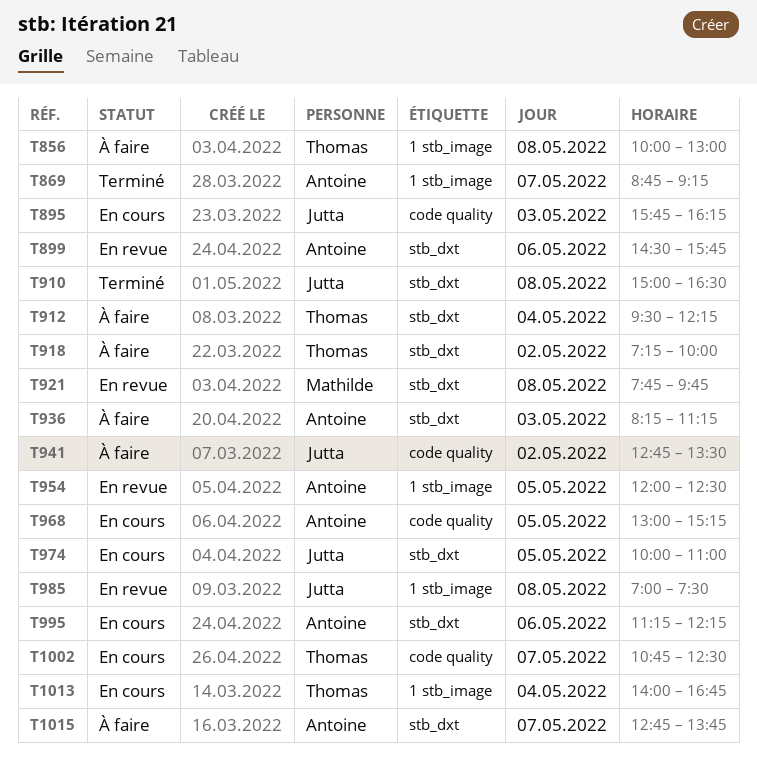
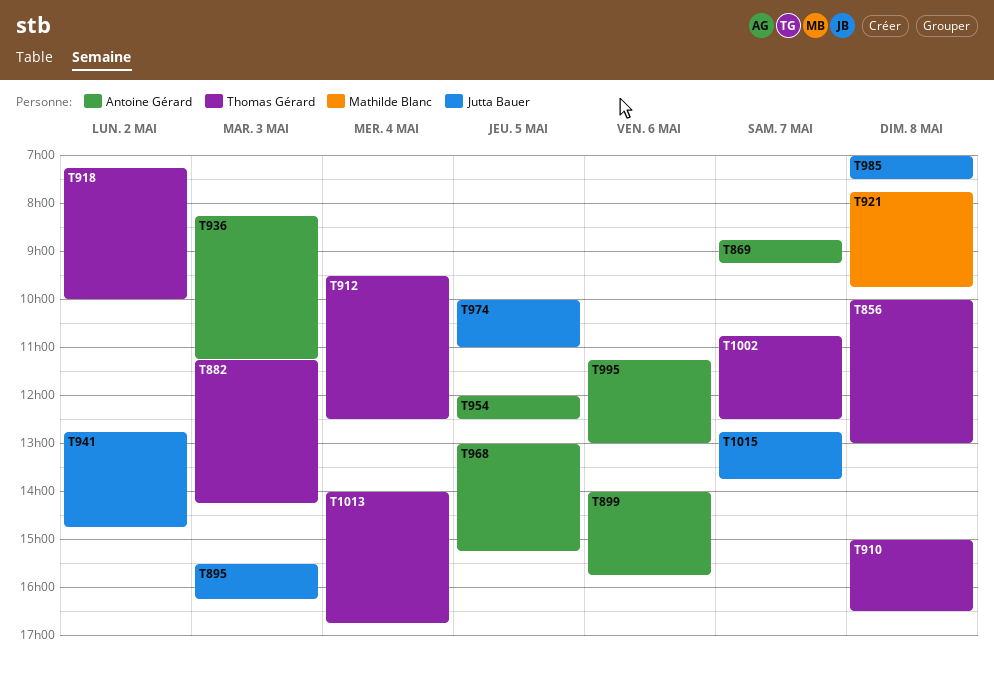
T882: none -> present
T895, begins: 15:45 -> 15:30
T899, begins: 14:30 -> 14:00
T910, owner: Jutta Bauer -> Thomas Gérard
T912, ends: 12:15 -> 12:30
T941, ends: 13:30 -> 14:45
T995, ends: 12:15 -> 13:00
T1015, owner: Antoine Gérard -> Jutta Bauer

